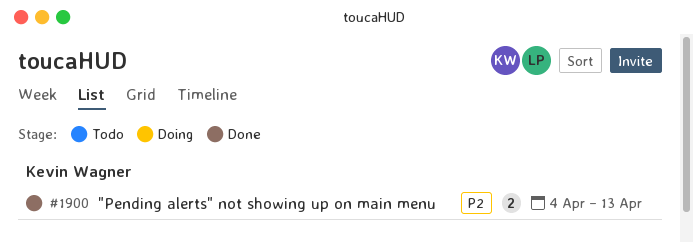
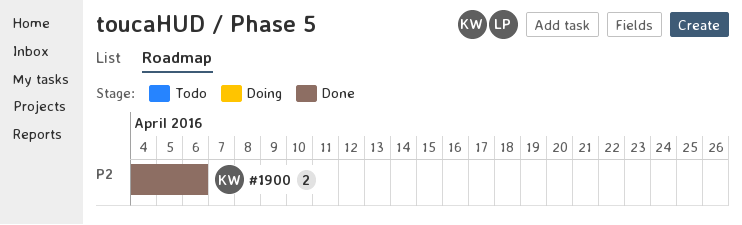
#1900, due: Apr 13 -> Apr 6

